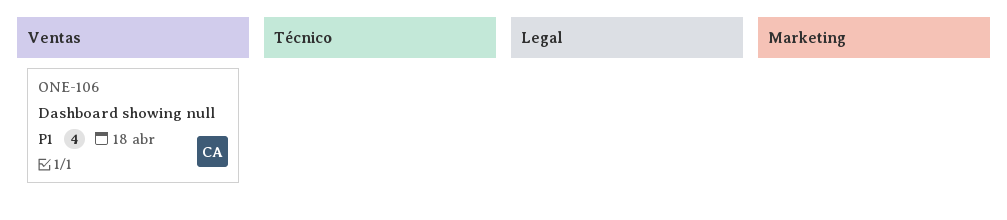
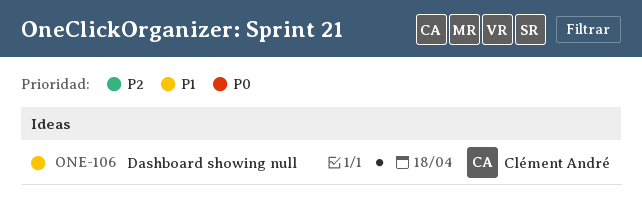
ONE-106, estimate: 4 -> 1

